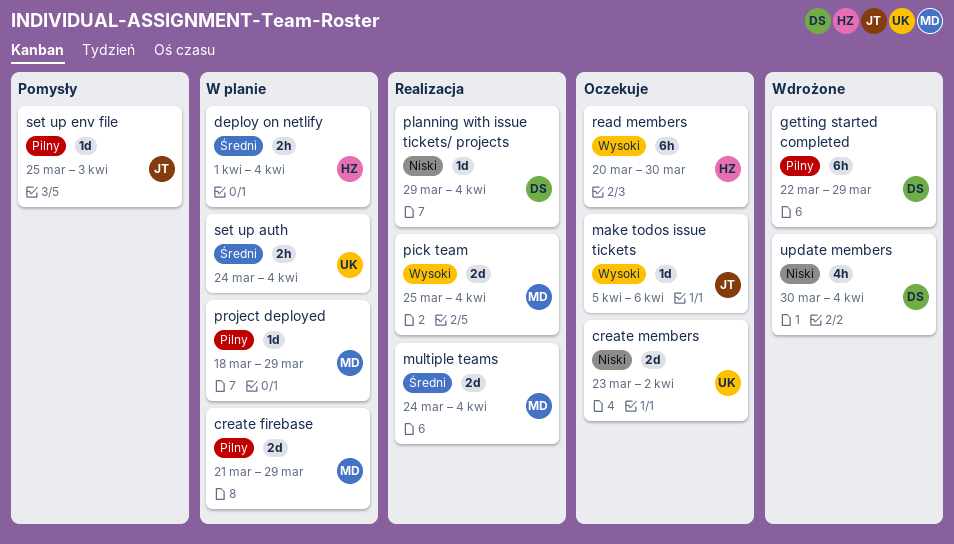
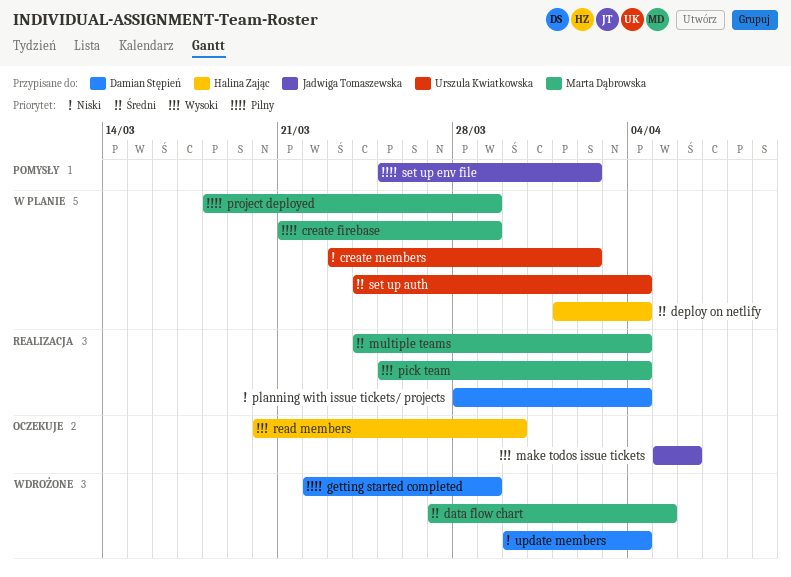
create members, status: Oczekuje -> W planie
data flow chart: none -> present
planning with issue tickets/ projects, start: Mar 29 -> Mar 28
set up env file, due: Apr 3 -> Apr 2

